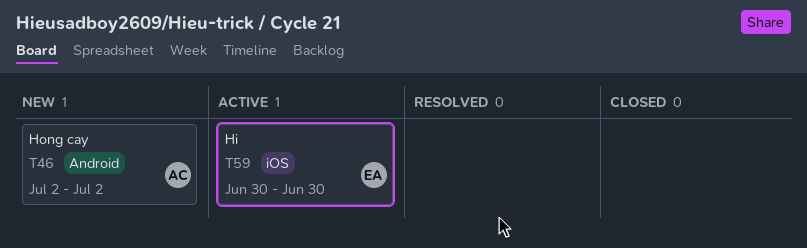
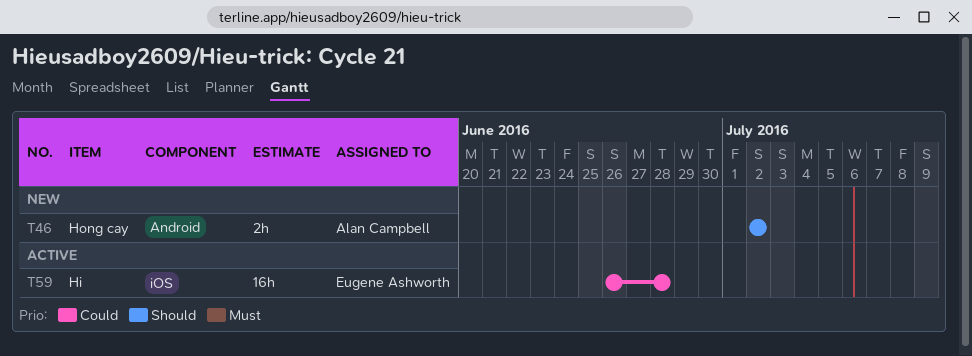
T59, start: Jun 30 -> Jun 26
T59, due: Jun 30 -> Jun 28

